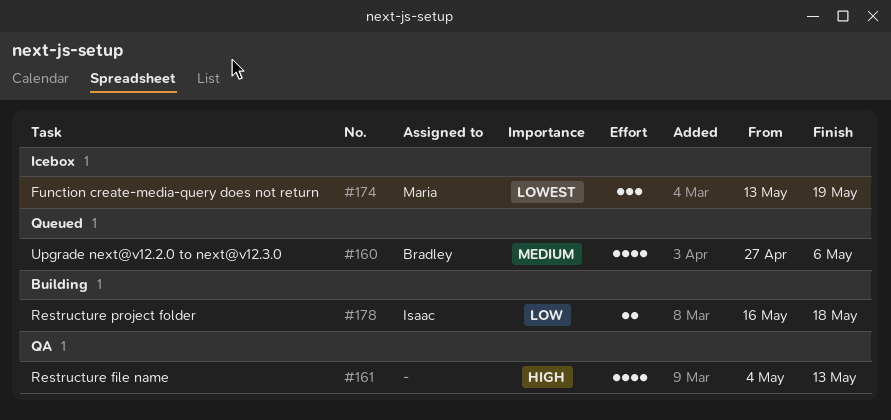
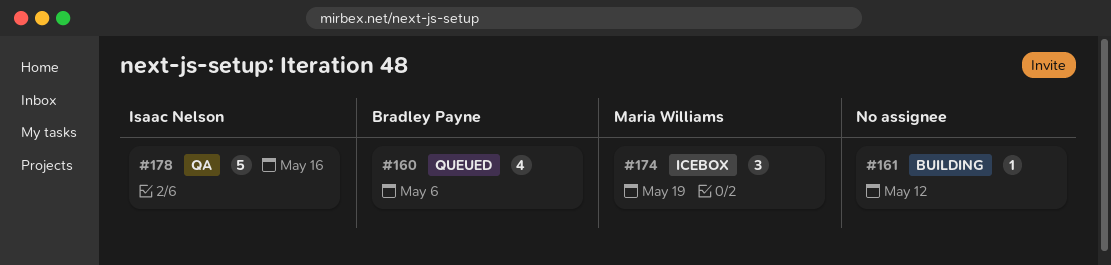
#161, status: QA -> Building
#161, estimate: 4 -> 1
#161, due: May 13 -> May 12
#178, status: Building -> QA
#178, estimate: 2 -> 5
#178, due: May 18 -> May 16

